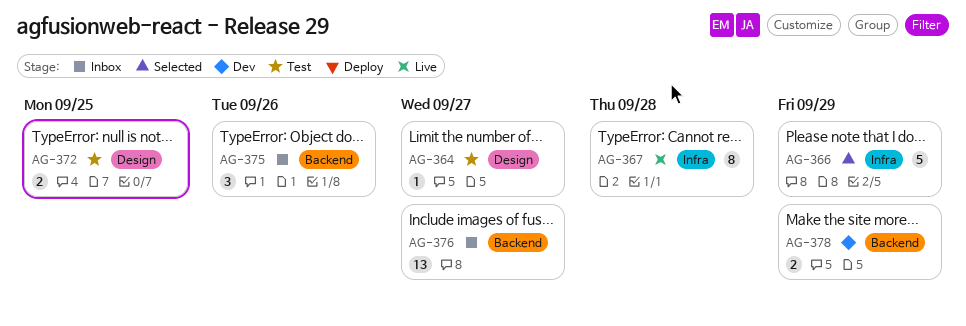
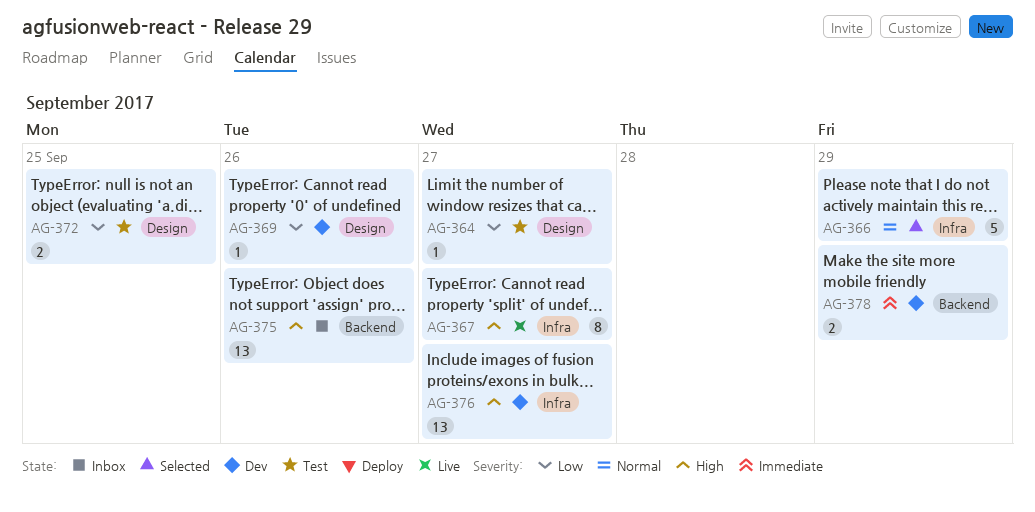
AG-367, due: Sep 28 -> Sep 27
AG-369: none -> present
AG-375, estimate: 3 -> 13
AG-376, status: Inbox -> Dev
AG-376, label: Backend -> Infra

